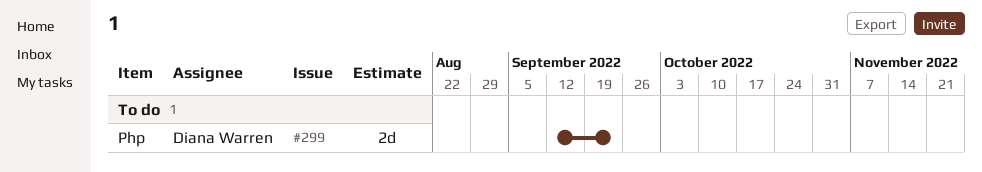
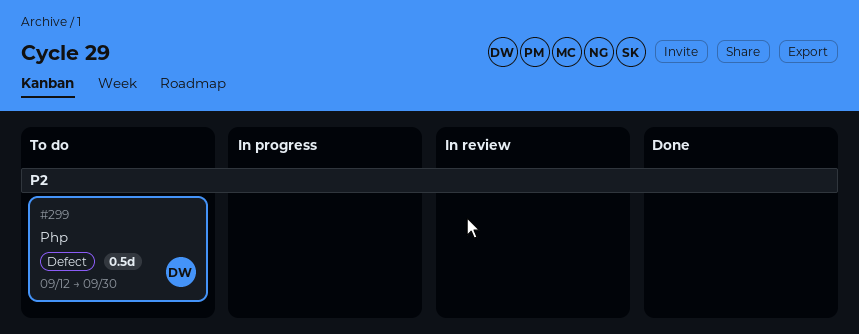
#299, estimate: 2d -> 0.5d
#299, due: Sep 23 -> Sep 30

